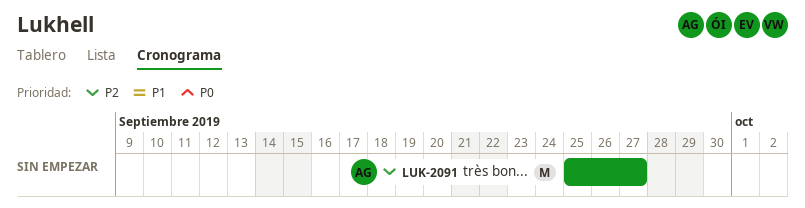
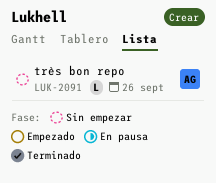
LUK-2091, estimate: M -> L
LUK-2091, due: Sep 27 -> Sep 26

